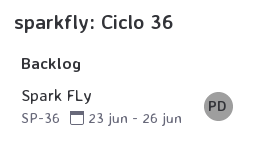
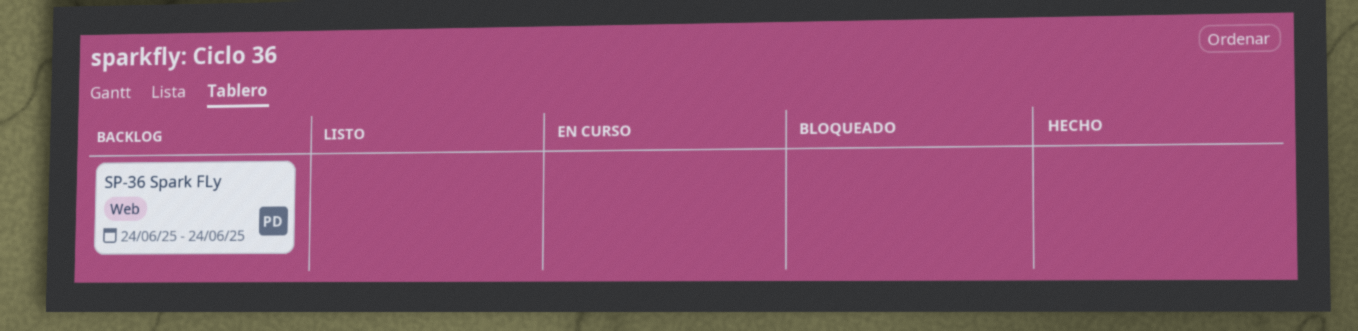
SP-36, start: Jun 23 -> Jun 24
SP-36, due: Jun 26 -> Jun 24

